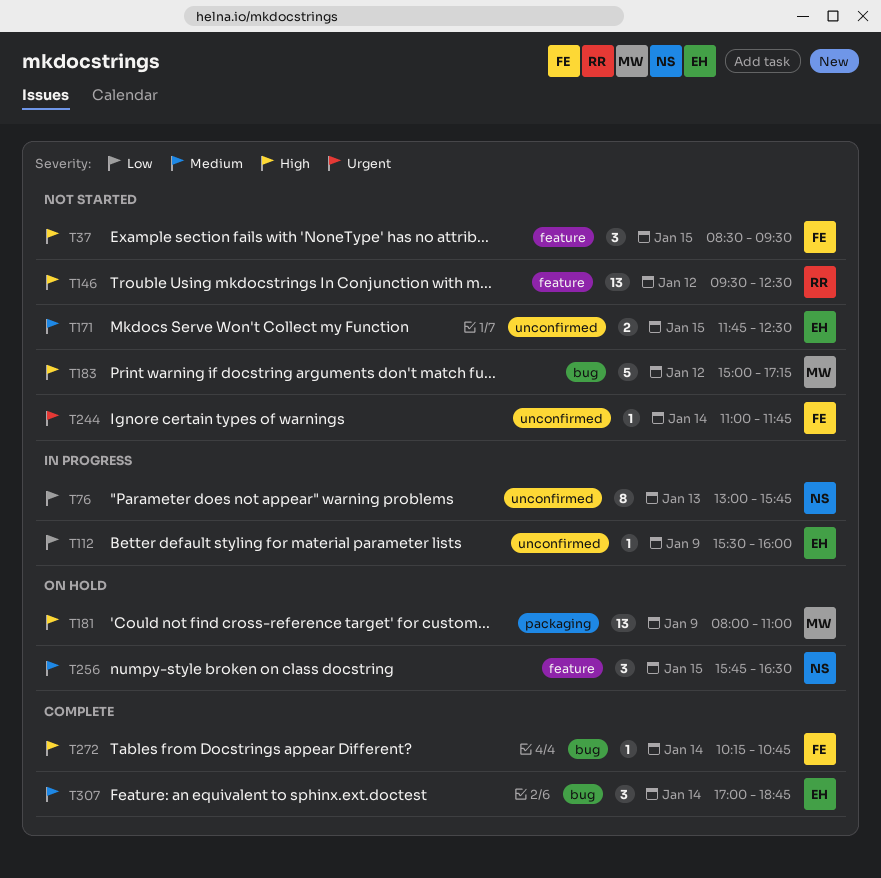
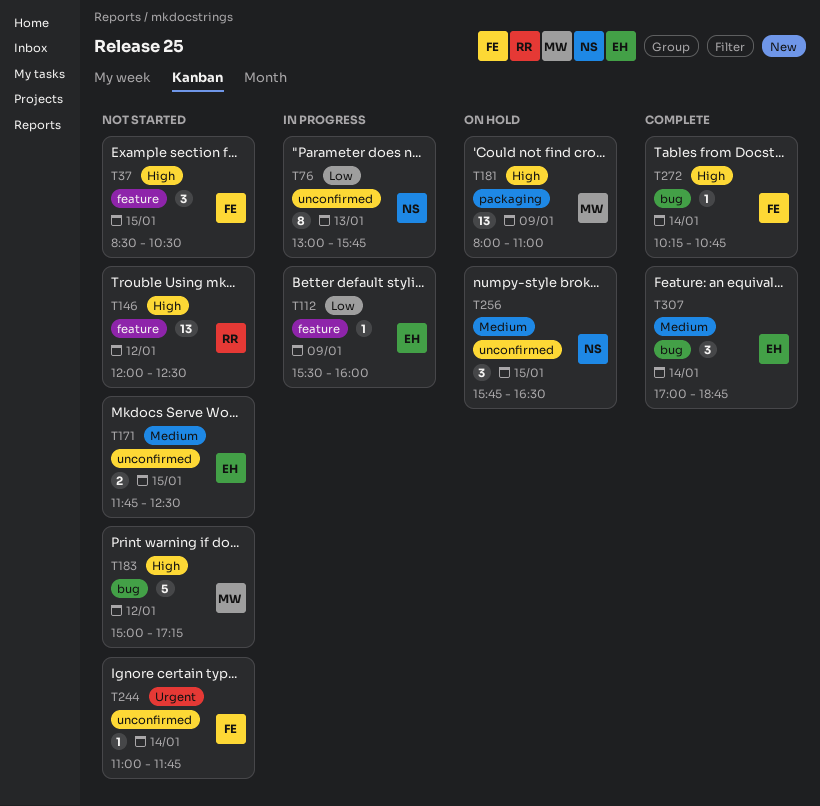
T37, ends: 09:30 -> 10:30
T112, label: unconfirmed -> feature
T146, begins: 09:30 -> 12:00
T256, label: feature -> unconfirmed

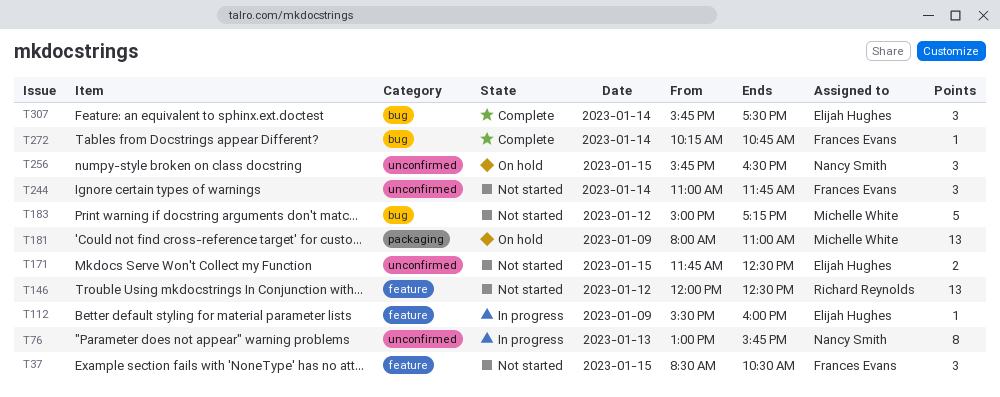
T244, estimate: 1 -> 3
T307, begins: 17:00 -> 15:45
T307, ends: 18:45 -> 17:30

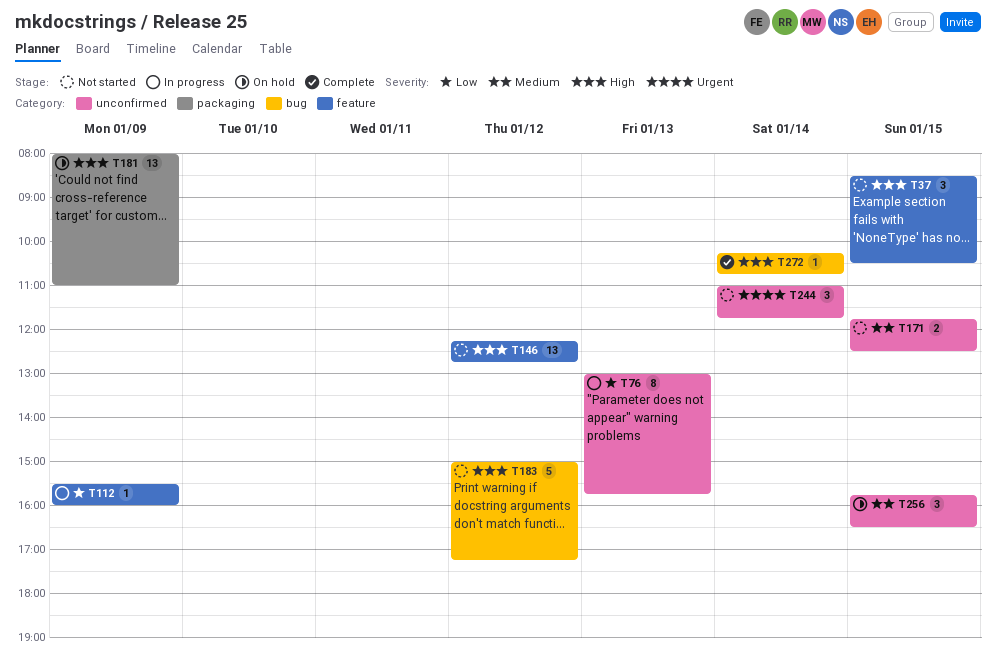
T146, begins: 12:00 -> 12:15
T146, ends: 12:30 -> 12:45
T307: present -> none

